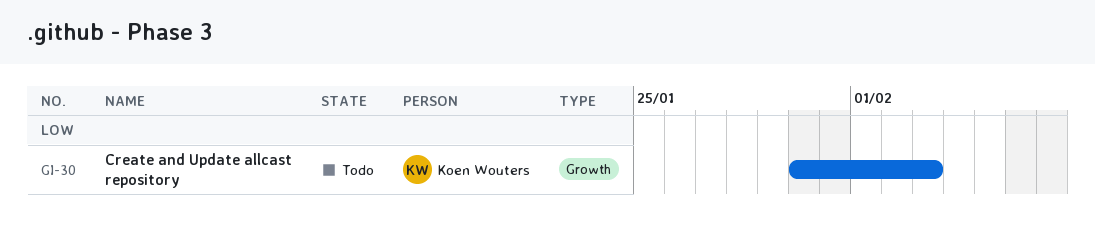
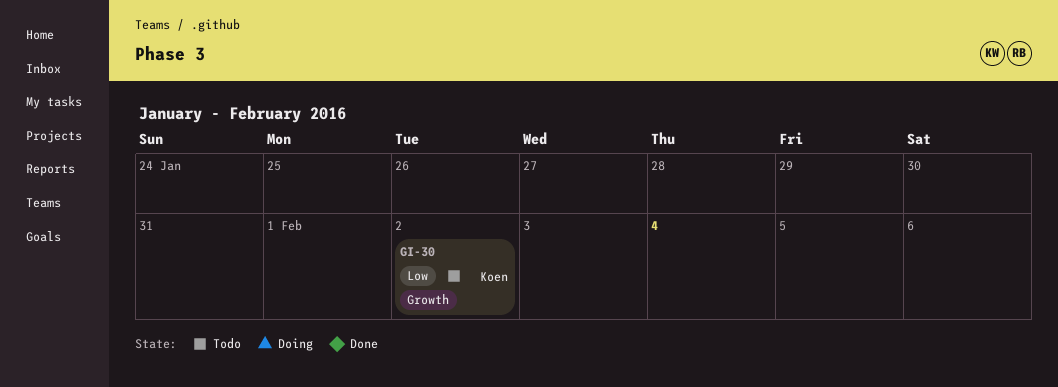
GI-30, due: Feb 3 -> Feb 2

